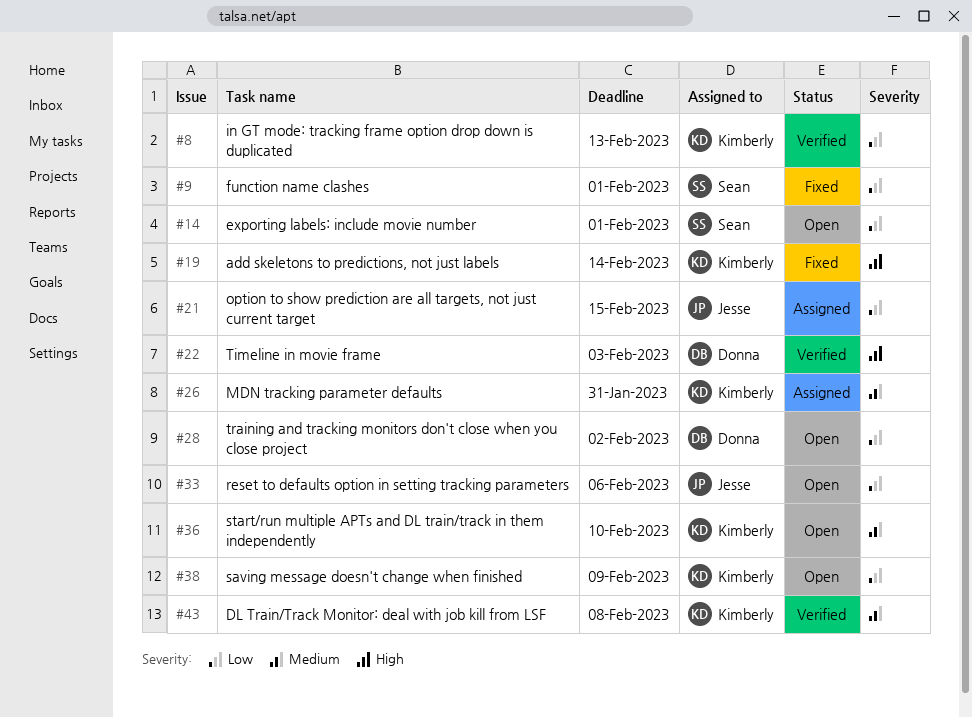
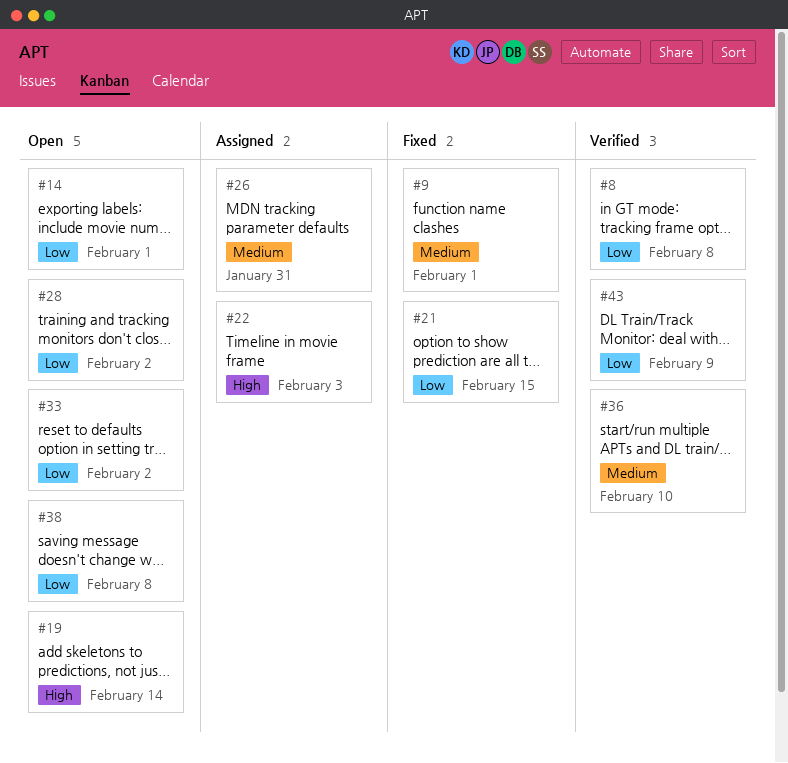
#8, due: Feb 13 -> Feb 8
#9, priority: Low -> Medium
#19, status: Fixed -> Open
#21, status: Assigned -> Fixed
#22, status: Verified -> Assigned
#33, due: Feb 6 -> Feb 2
#36, status: Open -> Verified
#38, due: Feb 9 -> Feb 8
#43, priority: Medium -> Low
#43, due: Feb 8 -> Feb 9

